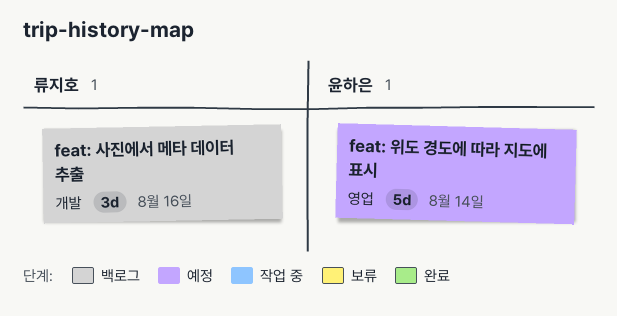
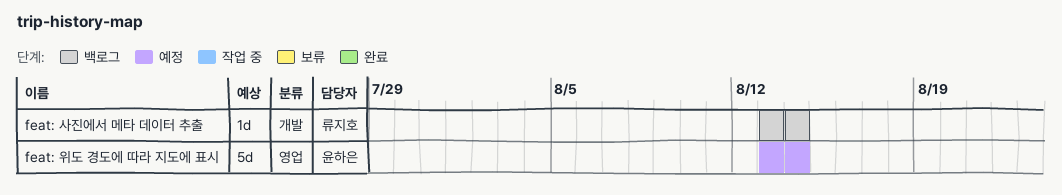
feat: 사진에서 메타 데이터 추출, estimate: 3d -> 1d
feat: 사진에서 메타 데이터 추출, due: Aug 16 -> Aug 14

